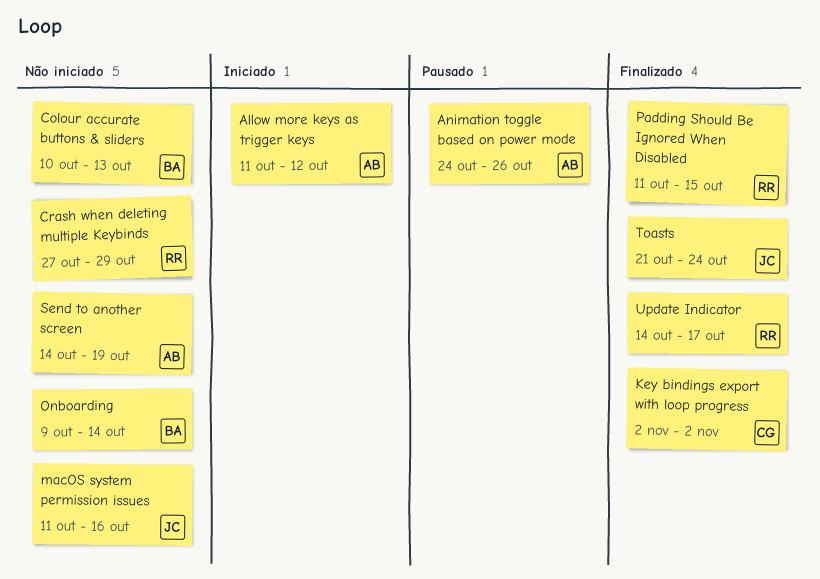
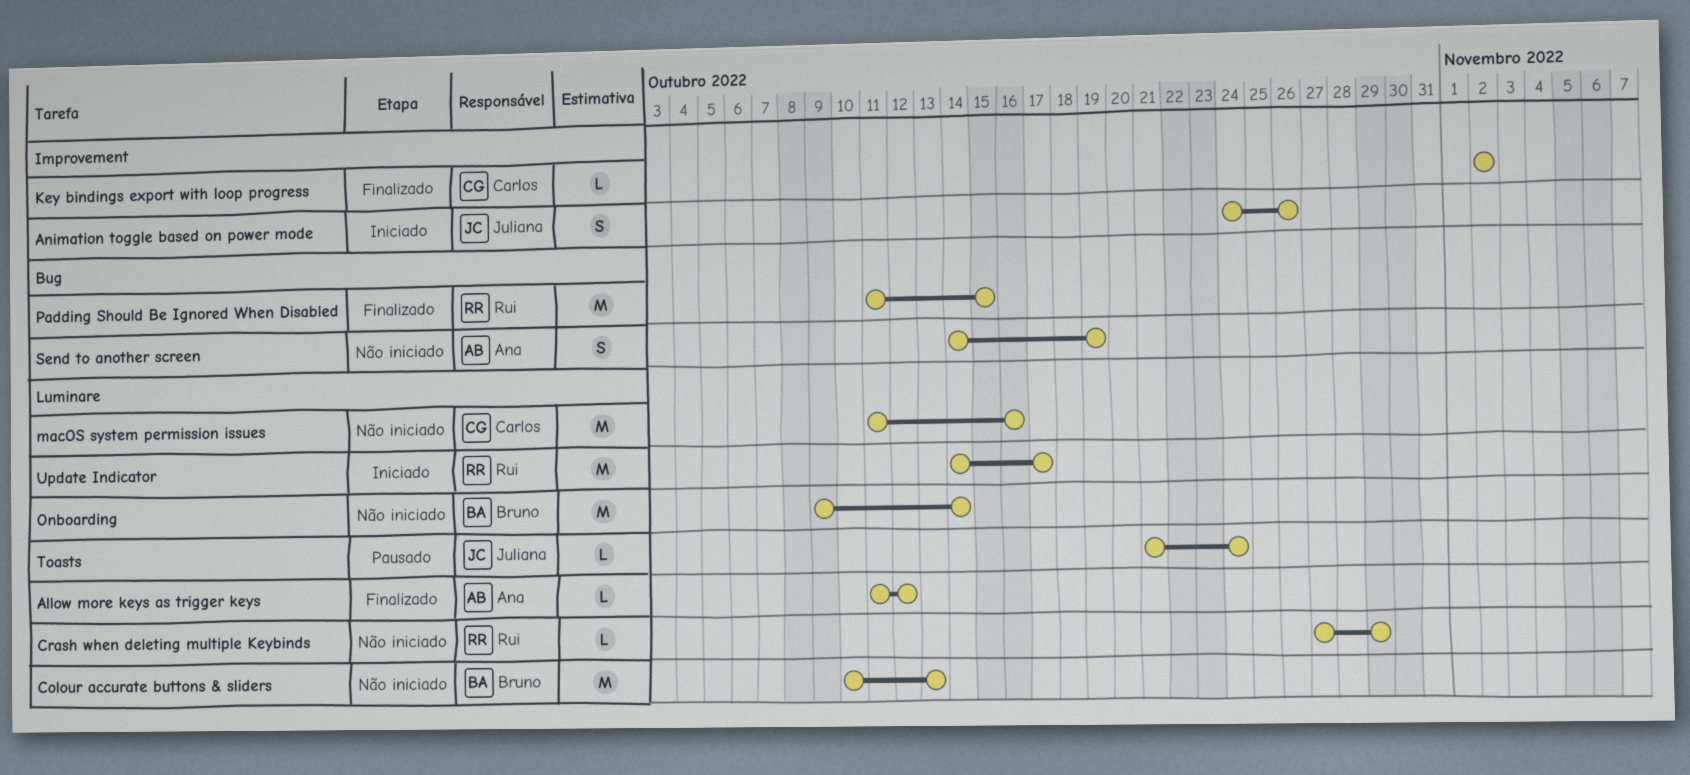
Allow more keys as trigger keys, status: Iniciado -> Finalizado
Animation toggle based on power mode, status: Pausado -> Iniciado
Animation toggle based on power mode, owner: Ana -> Juliana
macOS system permission issues, owner: Juliana -> Carlos
Toasts, status: Finalizado -> Pausado
Update Indicator, status: Finalizado -> Iniciado

